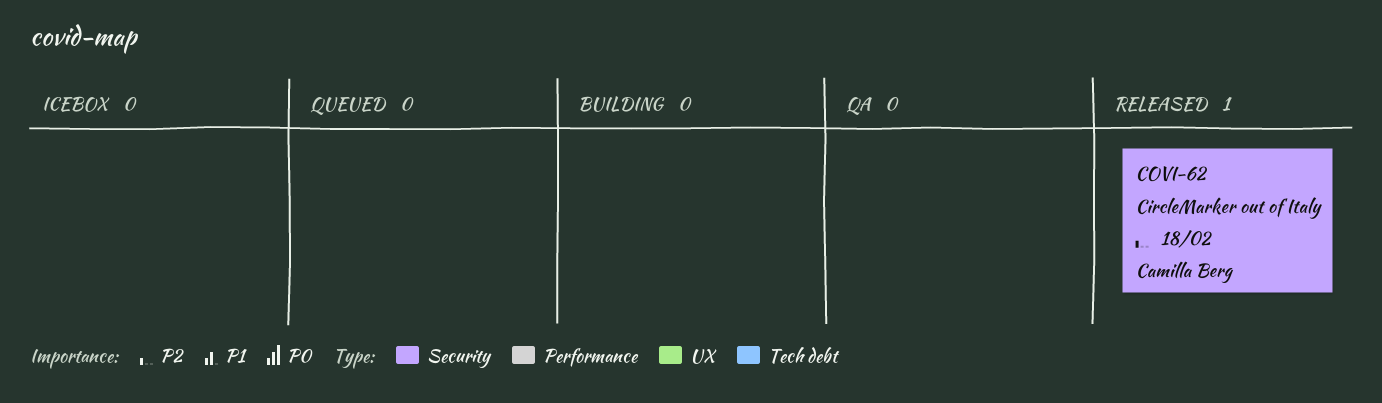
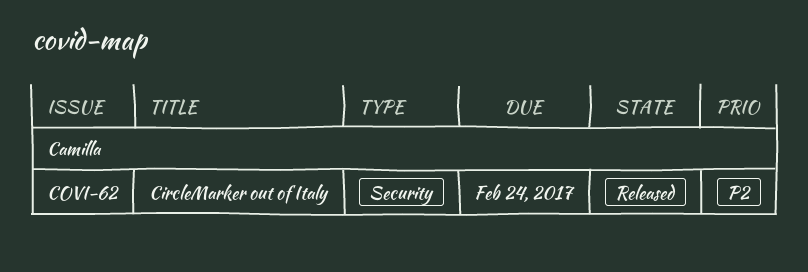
COVI-62, due: Feb 18 -> Feb 24

